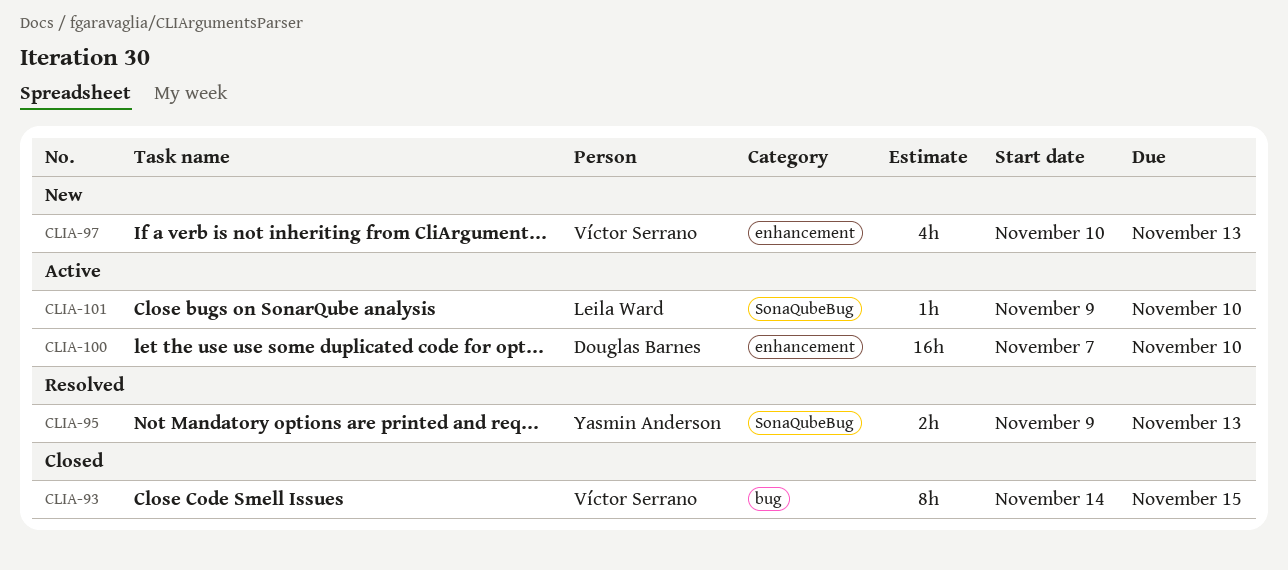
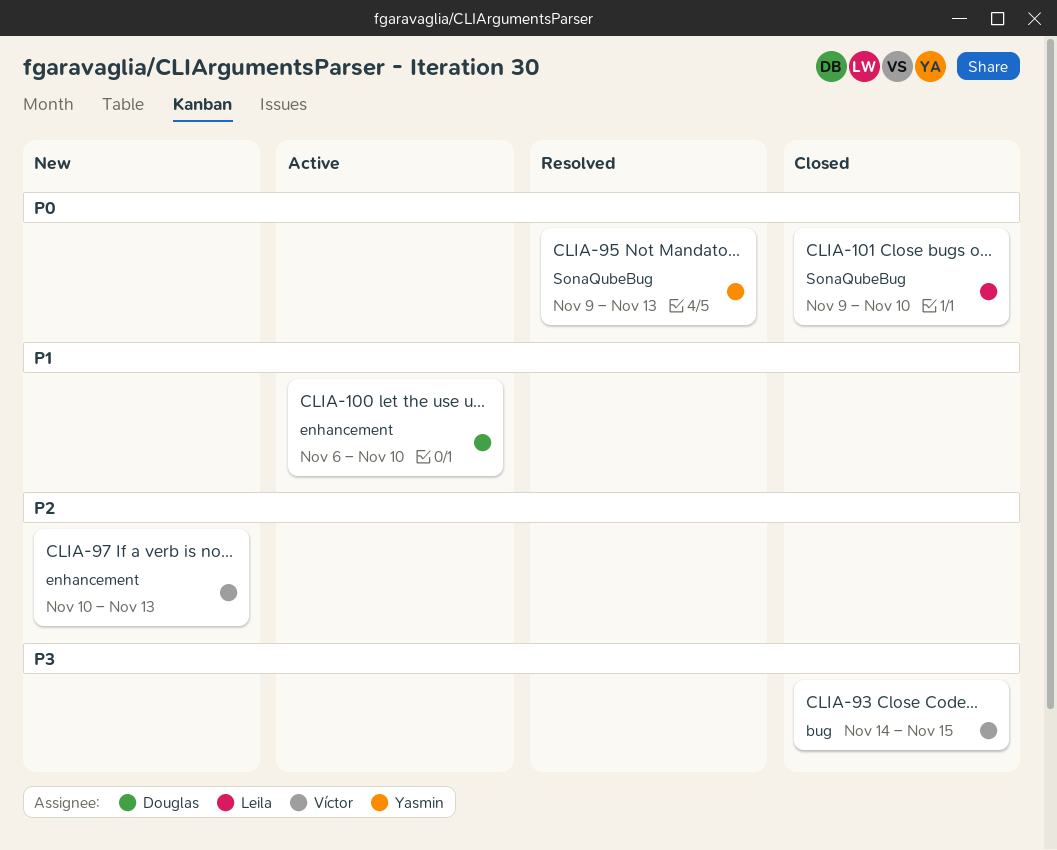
CLIA-100, start: Nov 7 -> Nov 6
CLIA-101, status: Active -> Closed

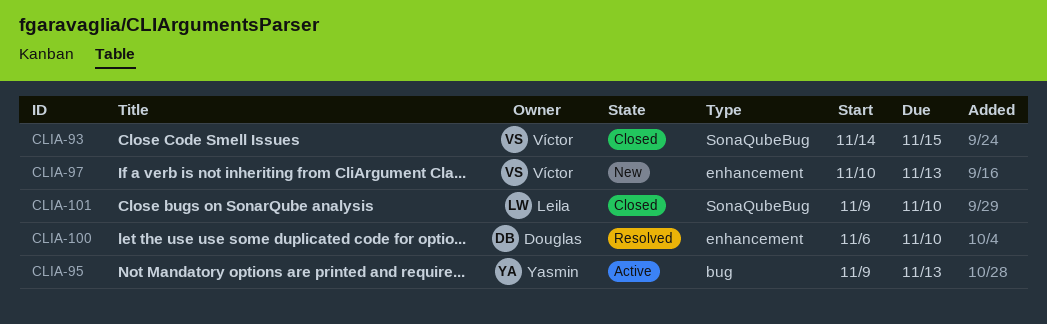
CLIA-93, label: bug -> SonaQubeBug
CLIA-95, status: Resolved -> Active
CLIA-95, label: SonaQubeBug -> bug
CLIA-100, status: Active -> Resolved

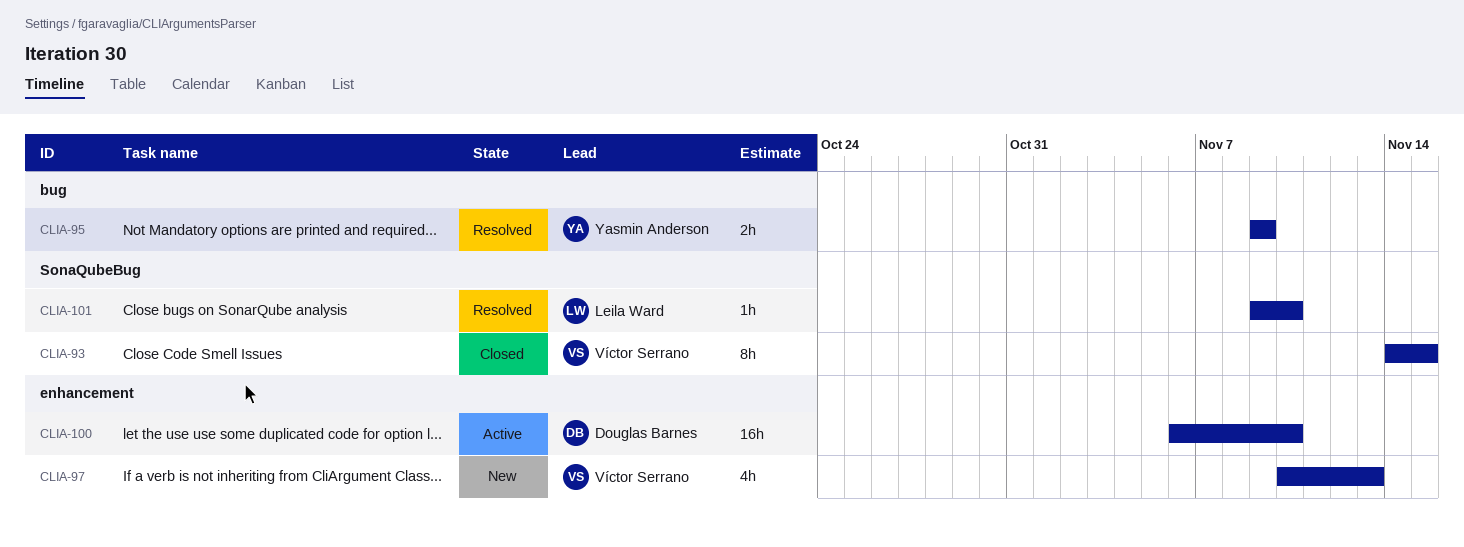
CLIA-95, status: Active -> Resolved
CLIA-95, due: Nov 13 -> Nov 9
CLIA-100, status: Resolved -> Active
CLIA-101, status: Closed -> Resolved

